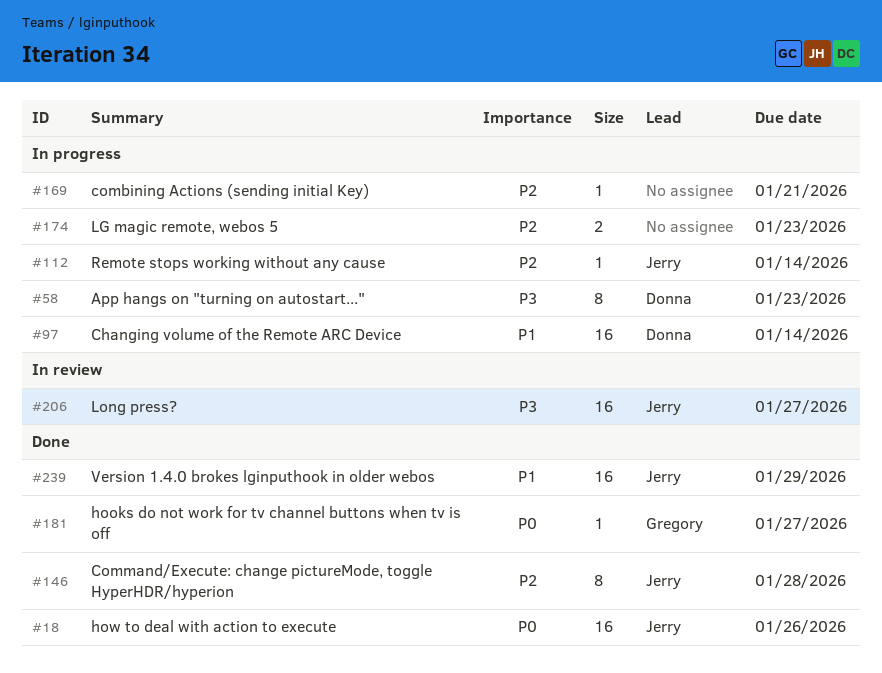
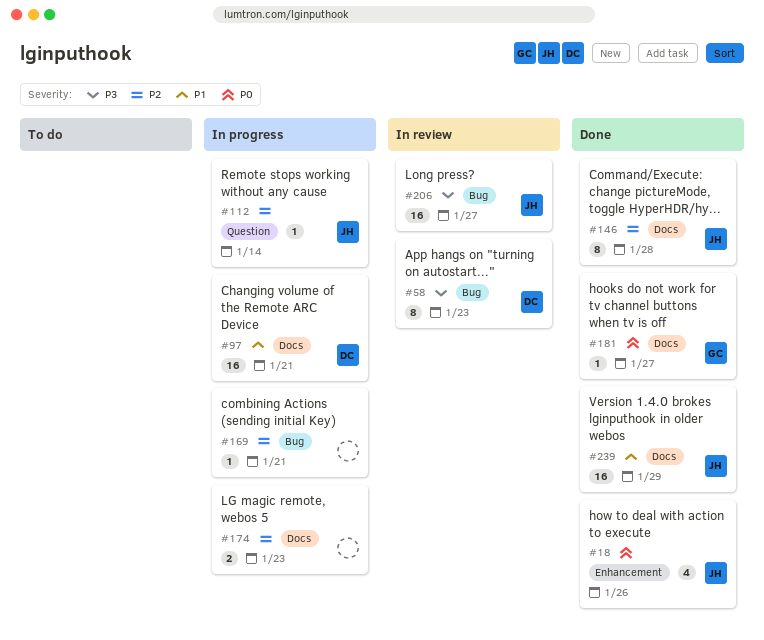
#18, estimate: 16 -> 4
#58, status: In progress -> In review
#97, due: Jan 14 -> Jan 21

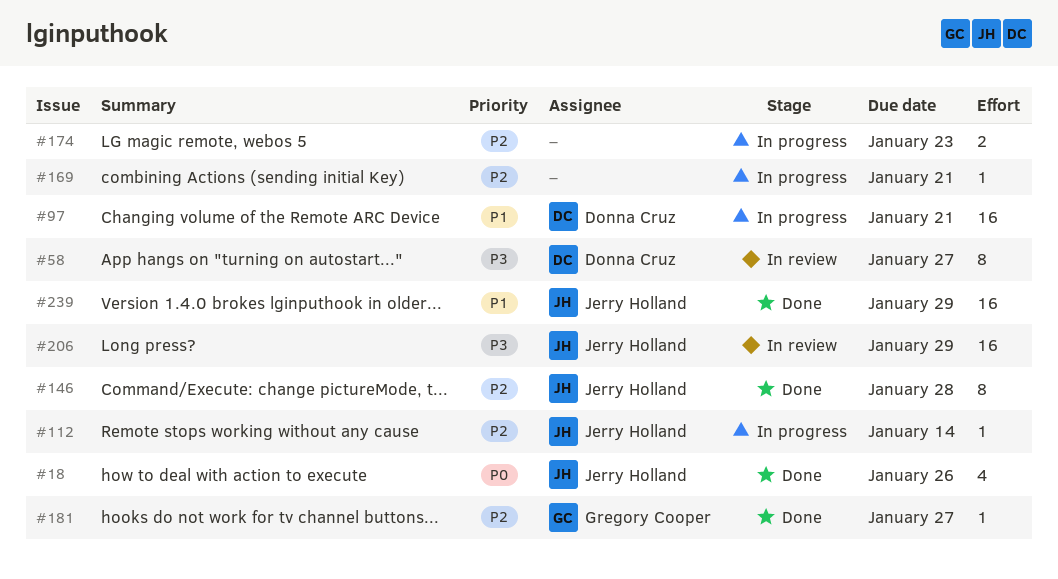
#58, due: Jan 23 -> Jan 27
#181, priority: P0 -> P2
#206, due: Jan 27 -> Jan 29

